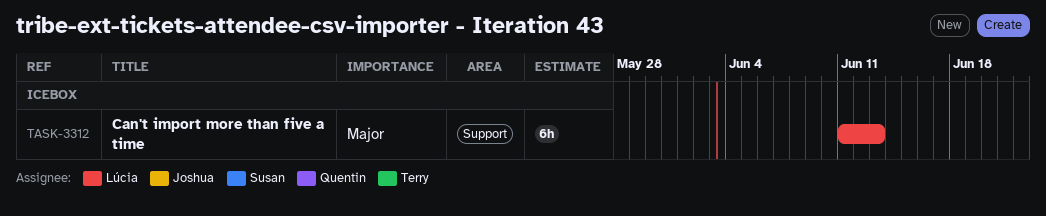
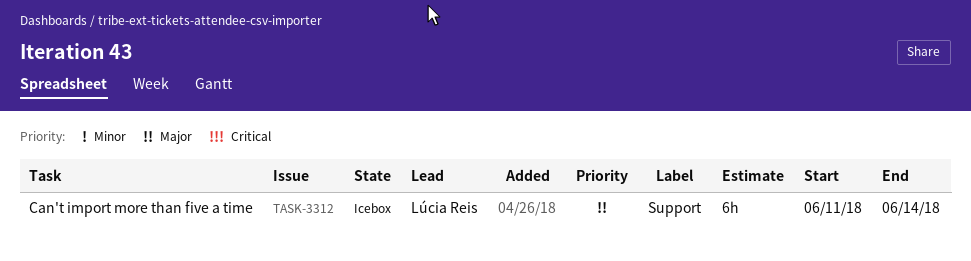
TASK-3312, due: Jun 13 -> Jun 14

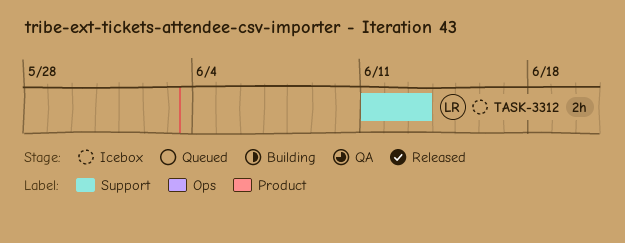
TASK-3312, estimate: 6h -> 2h
TASK-3312, due: Jun 14 -> Jun 13

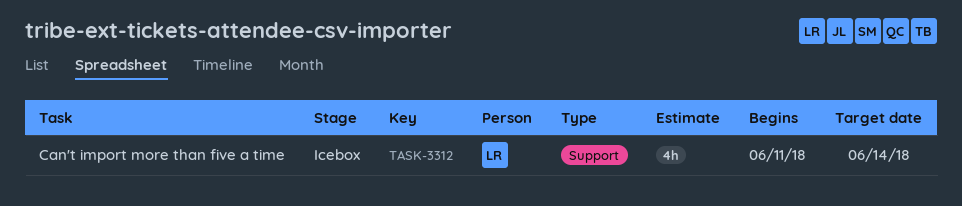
TASK-3312, estimate: 2h -> 4h
TASK-3312, due: Jun 13 -> Jun 14

